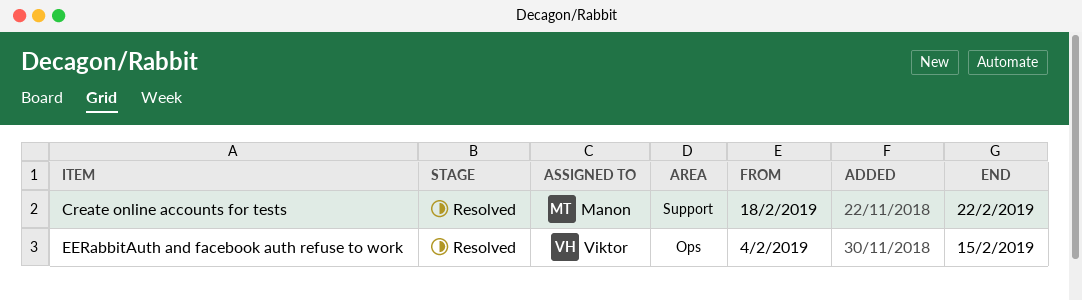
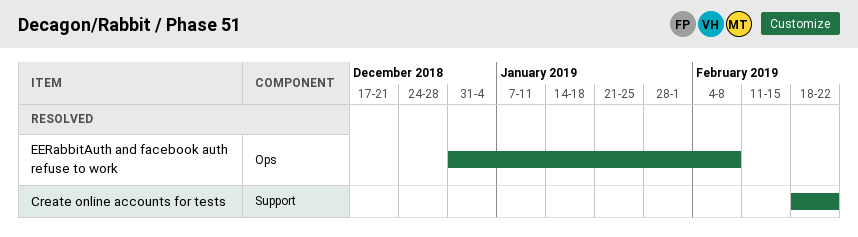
EERabbitAuth and facebook auth refuse to work, start: Feb 4 -> Dec 31
EERabbitAuth and facebook auth refuse to work, due: Feb 15 -> Feb 8

